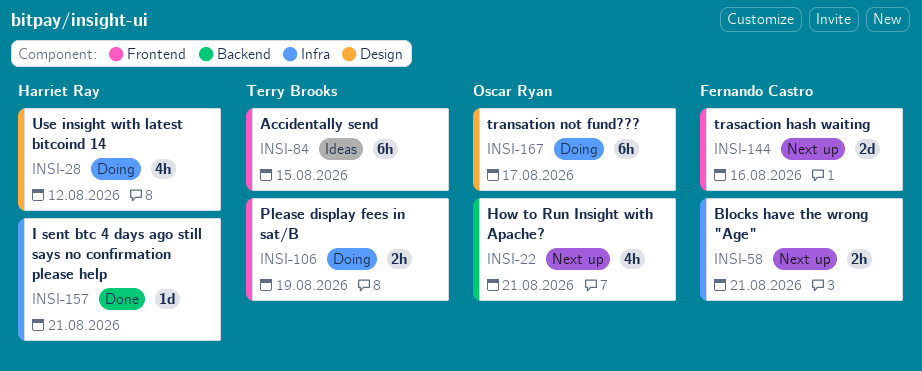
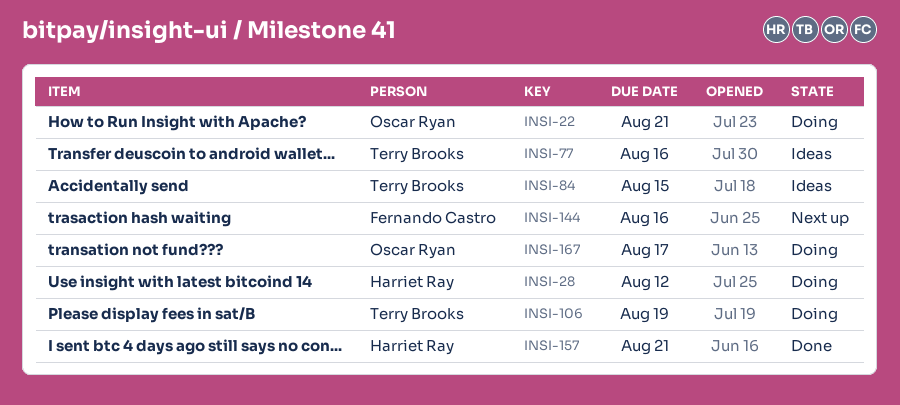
INSI-22, status: Next up -> Doing
INSI-58: present -> none
INSI-77: none -> present

